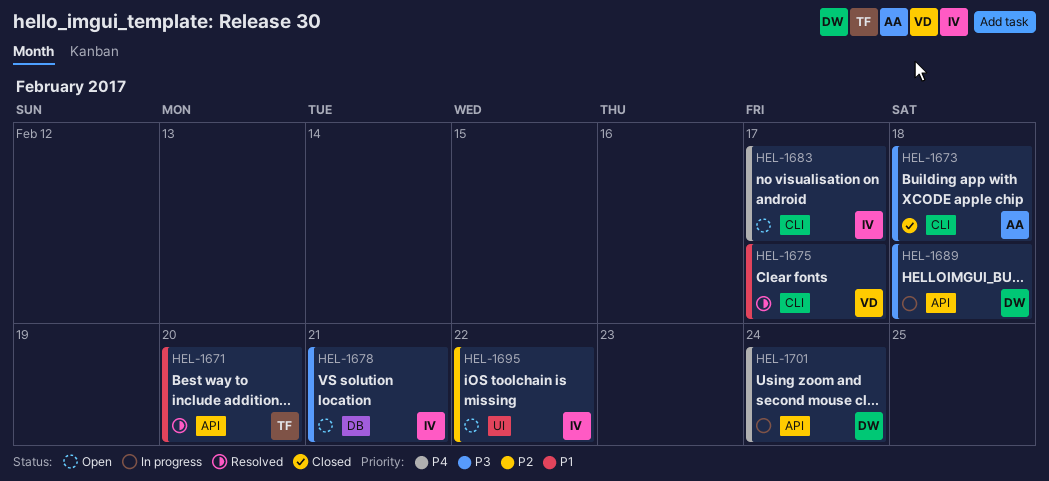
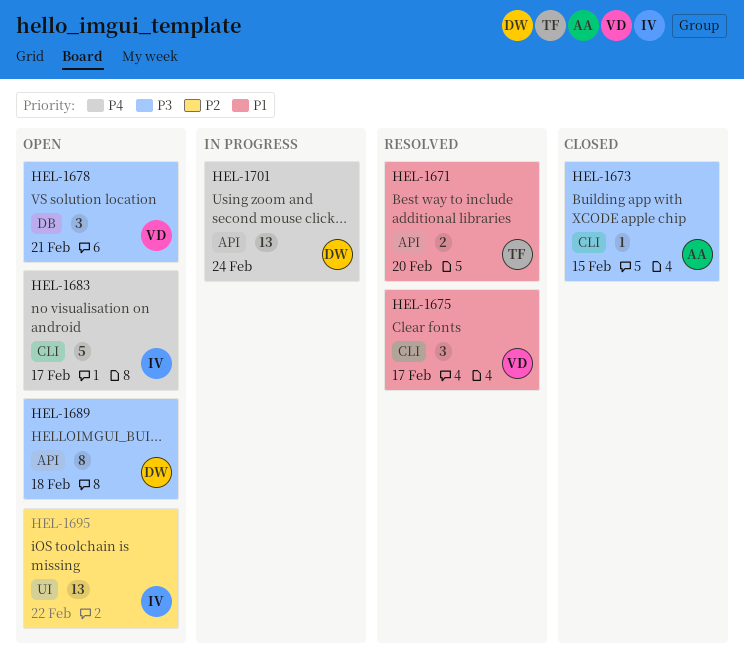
HEL-1673, due: Feb 18 -> Feb 15
HEL-1678, owner: IV -> VD
HEL-1689, status: In progress -> Open

